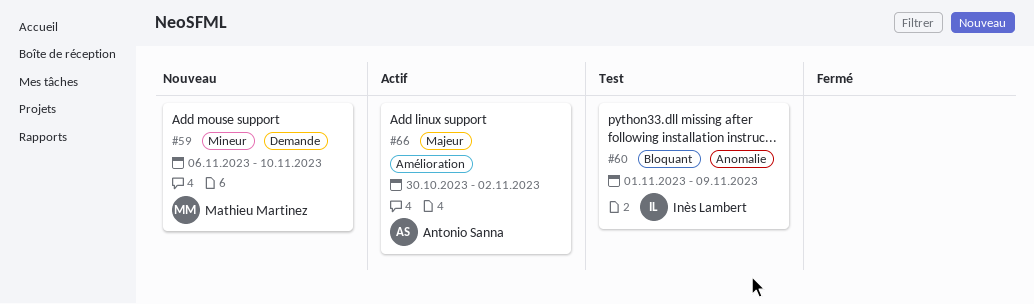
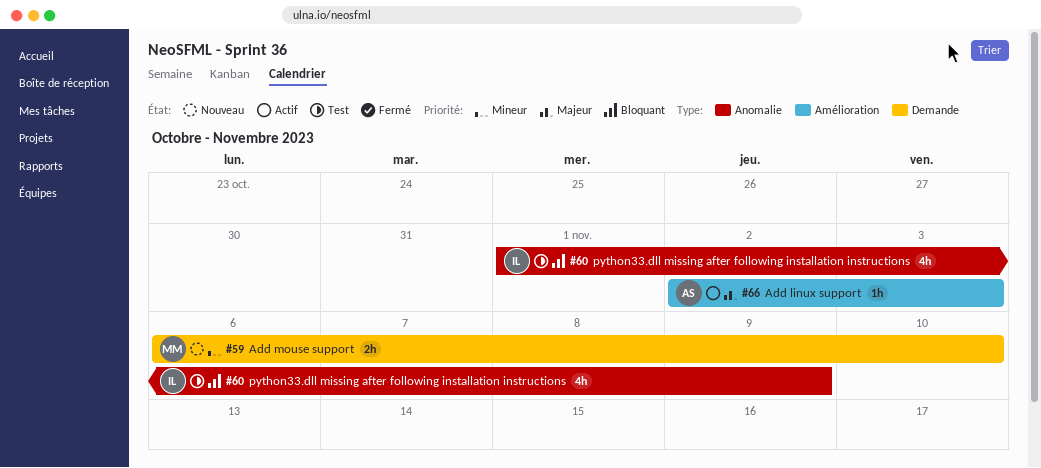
#66, start: Oct 30 -> Nov 2
#66, due: Nov 2 -> Nov 3

